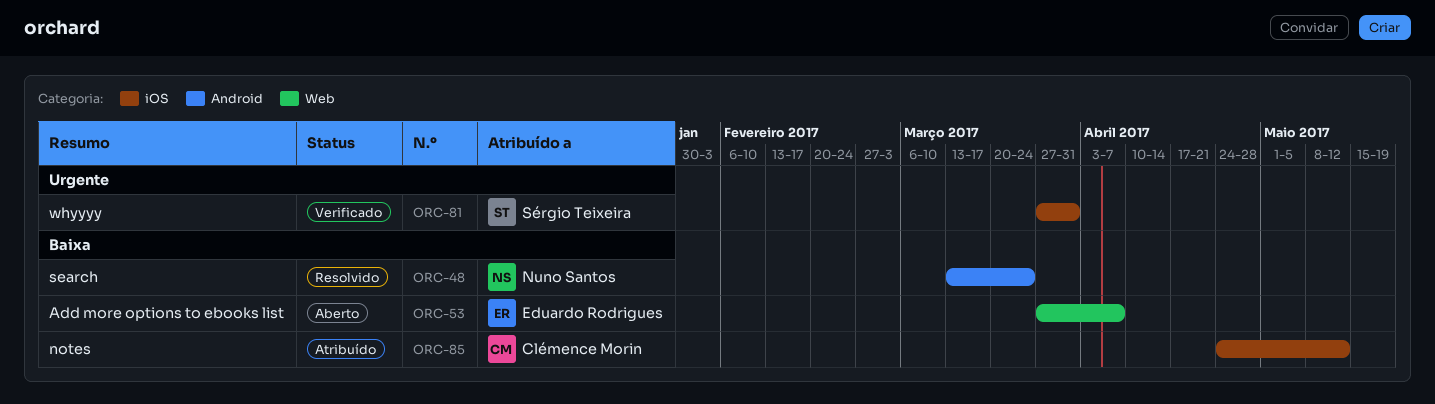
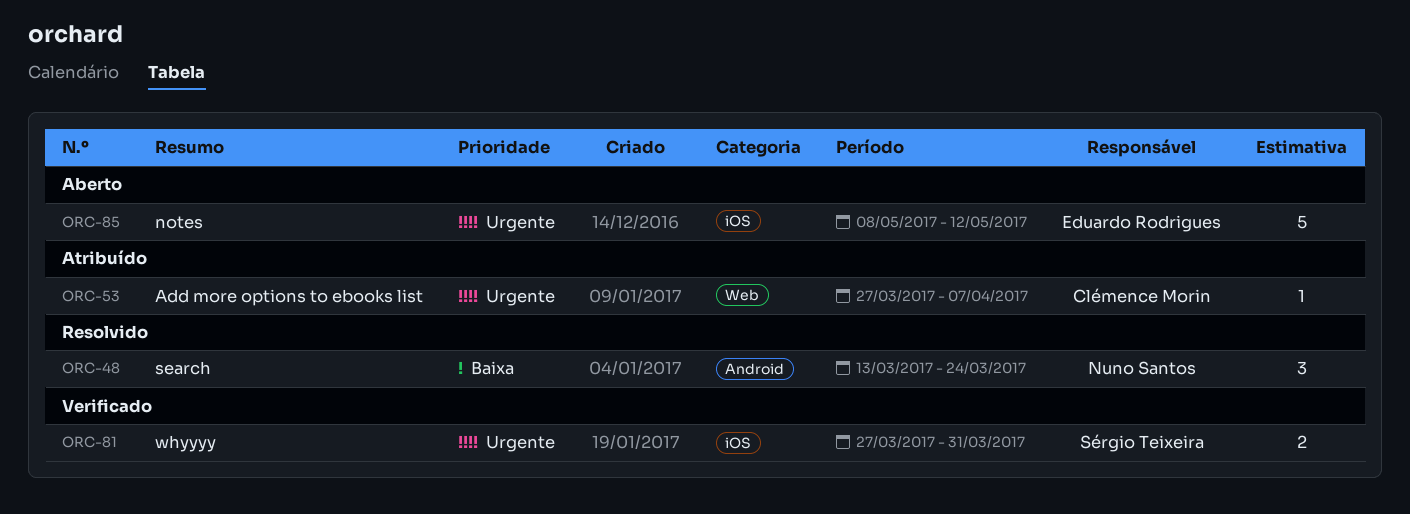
ORC-53, status: Aberto -> Atribuído
ORC-53, owner: Eduardo Rodrigues -> Clémence Morin
ORC-53, priority: Baixa -> Urgente
ORC-85, status: Atribuído -> Aberto
ORC-85, owner: Clémence Morin -> Eduardo Rodrigues
ORC-85, priority: Baixa -> Urgente
ORC-85, start: Apr 24 -> May 8

